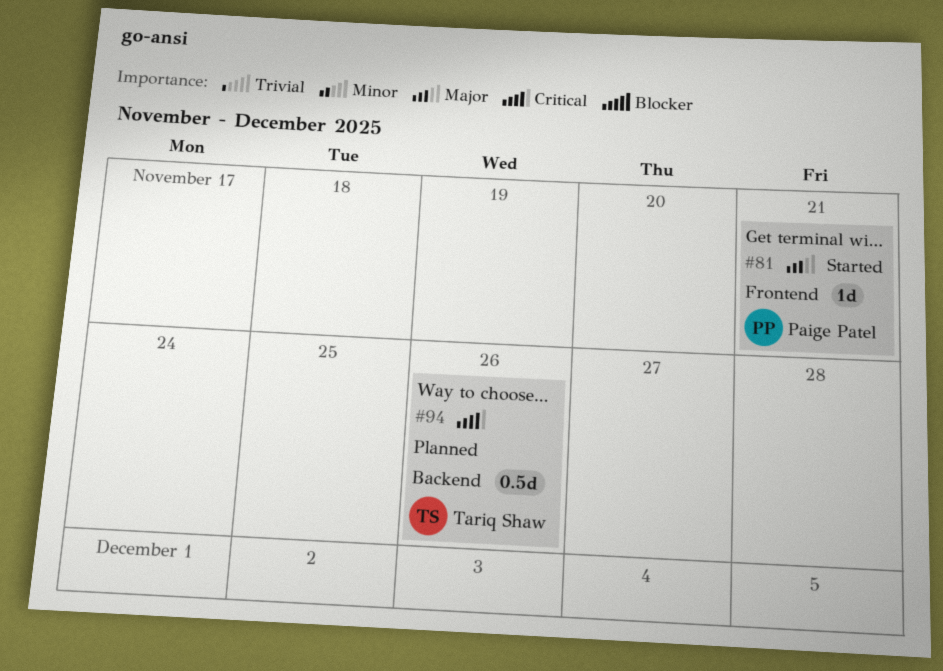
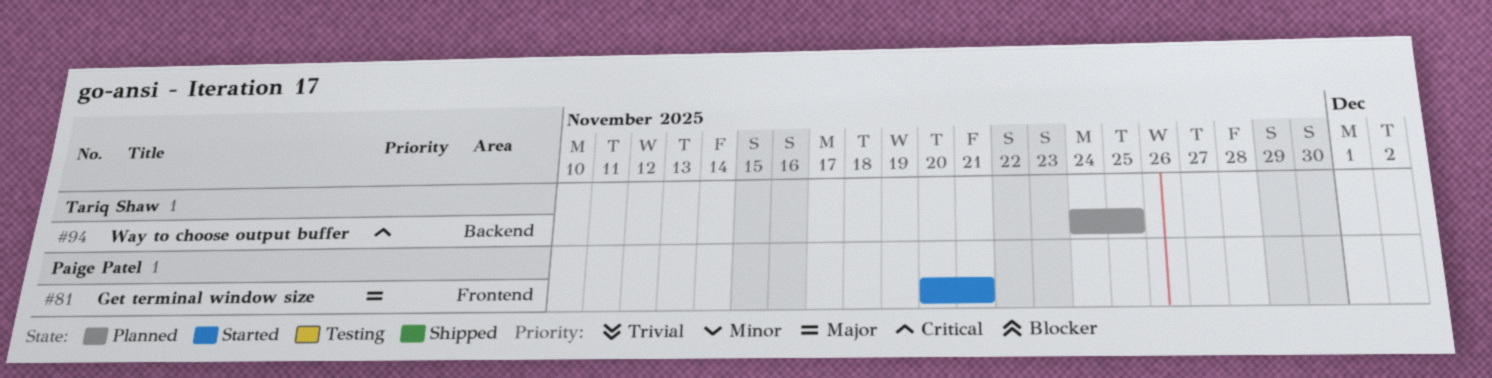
#94, due: Nov 26 -> Nov 25

